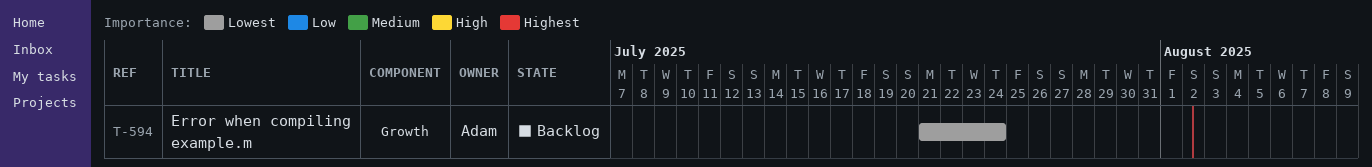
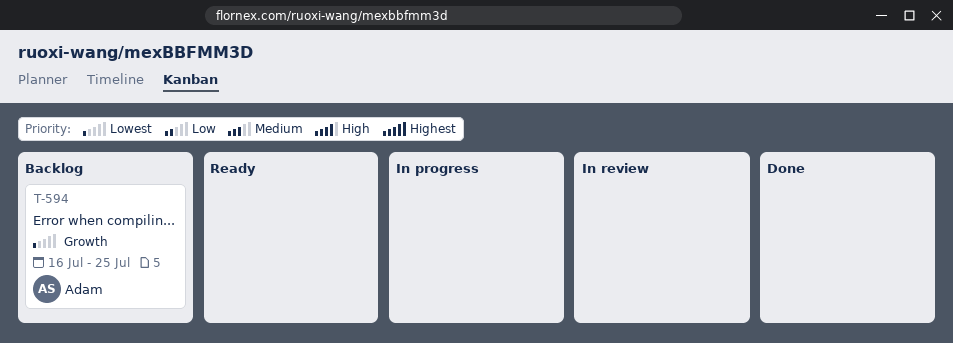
T-594, start: Jul 21 -> Jul 16
T-594, due: Jul 24 -> Jul 25

